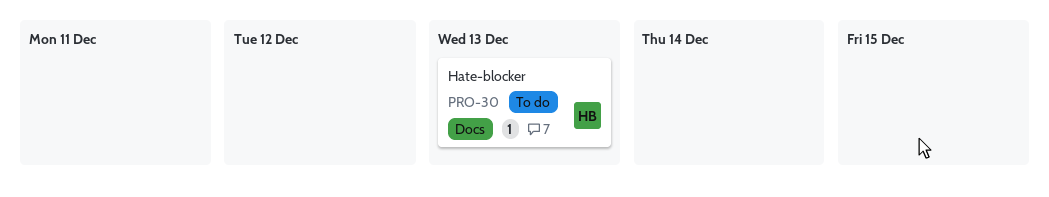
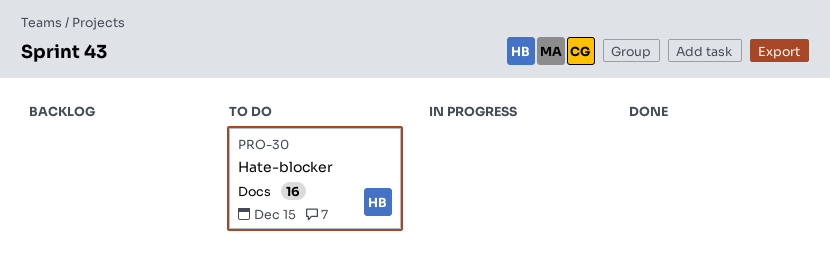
PRO-30, estimate: 1 -> 16
PRO-30, due: Dec 13 -> Dec 15

